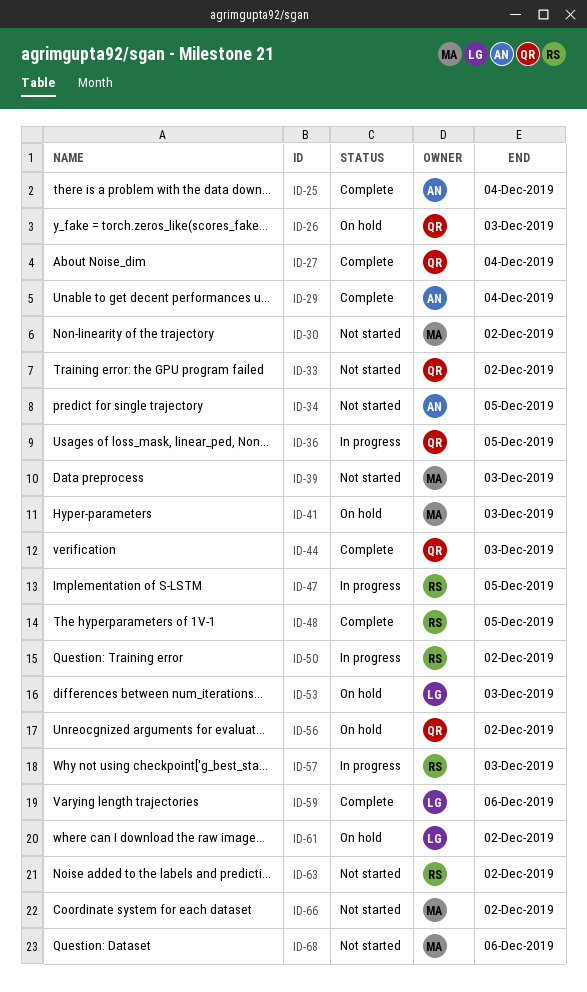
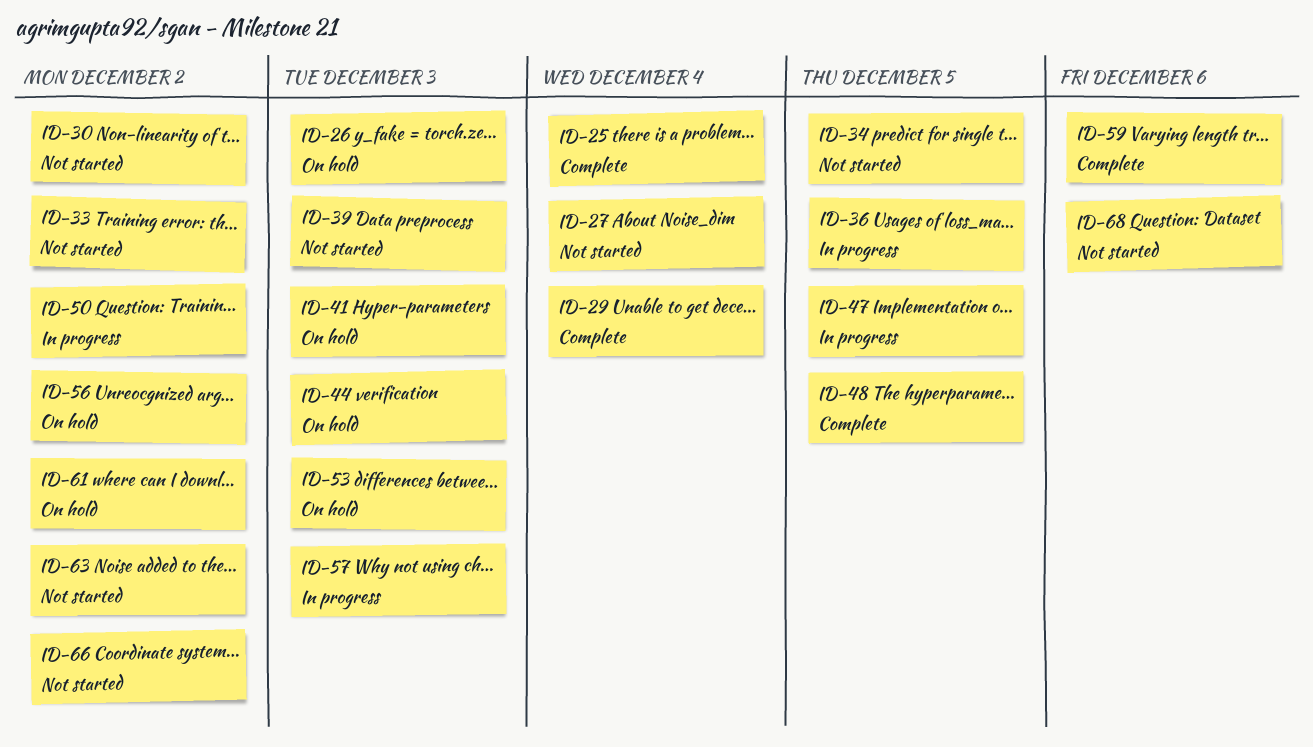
ID-27, status: Complete -> Not started
ID-44, status: Complete -> On hold

